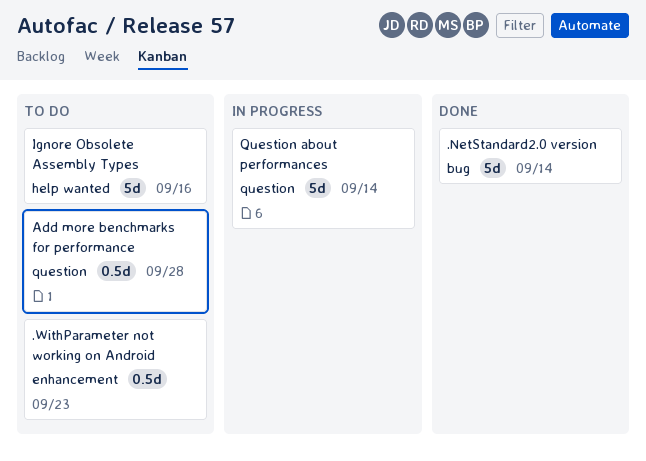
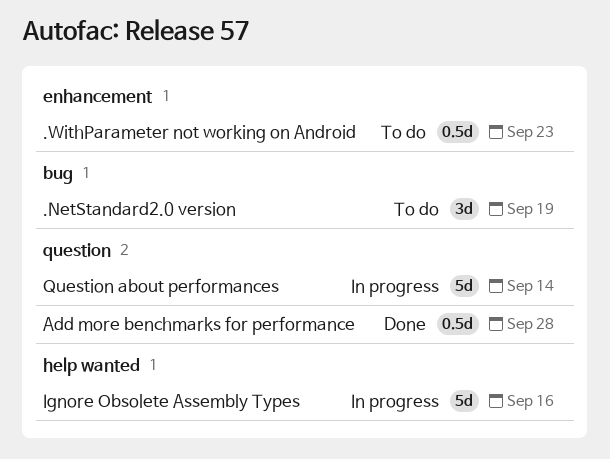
.NetStandard2.0 version, status: Done -> To do
.NetStandard2.0 version, estimate: 5d -> 3d
.NetStandard2.0 version, due: Sep 14 -> Sep 19
Add more benchmarks for performance, status: To do -> Done
Ignore Obsolete Assembly Types, status: To do -> In progress

